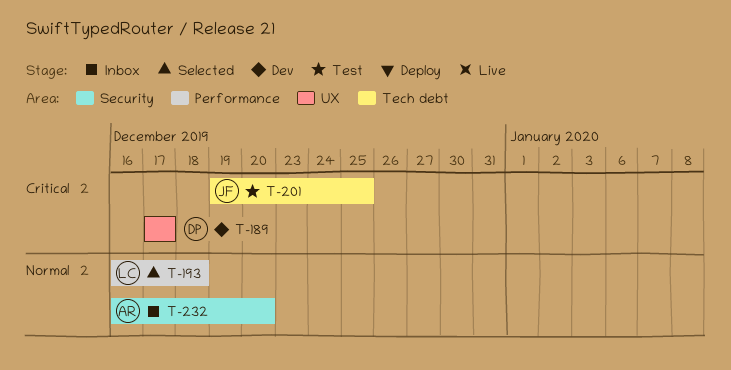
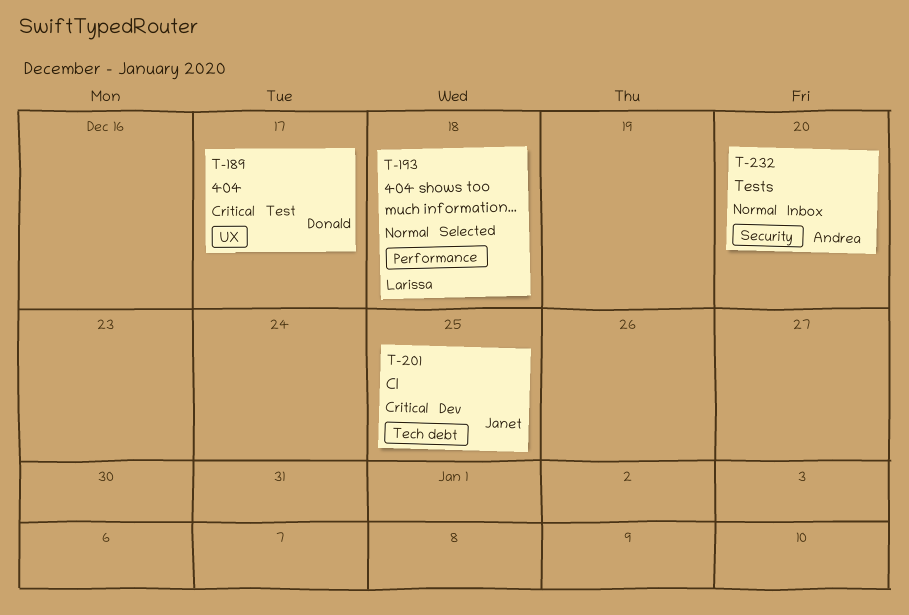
T-189, status: Dev -> Test
T-201, status: Test -> Dev

